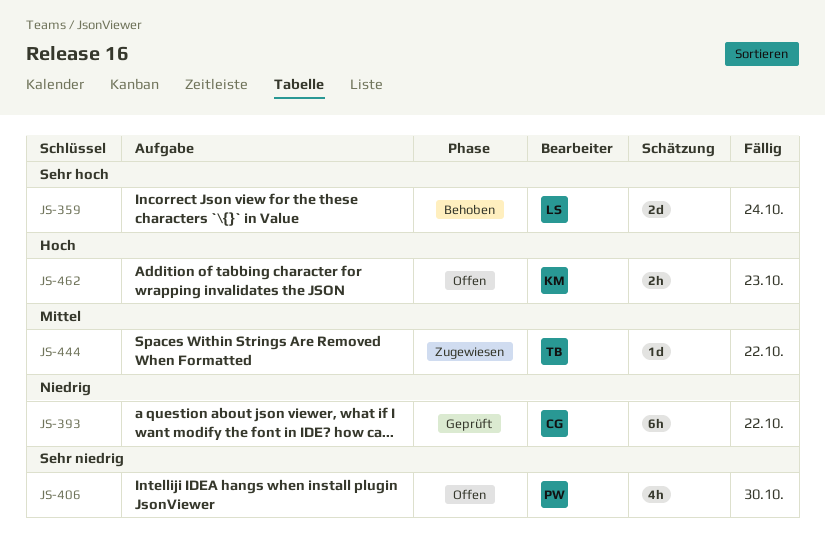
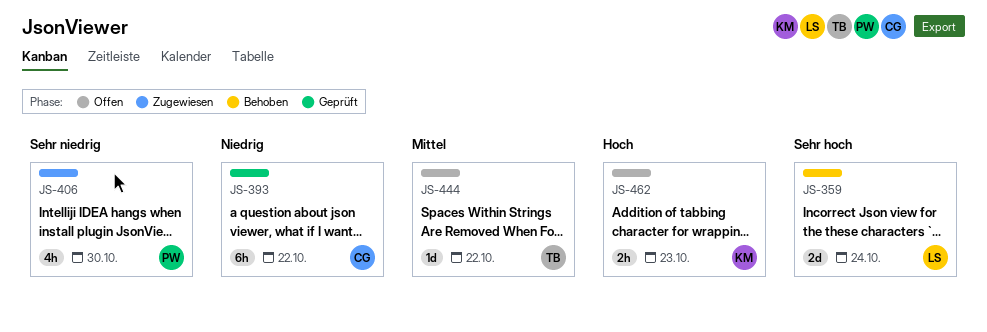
JS-406, status: Offen -> Zugewiesen
JS-444, status: Zugewiesen -> Offen

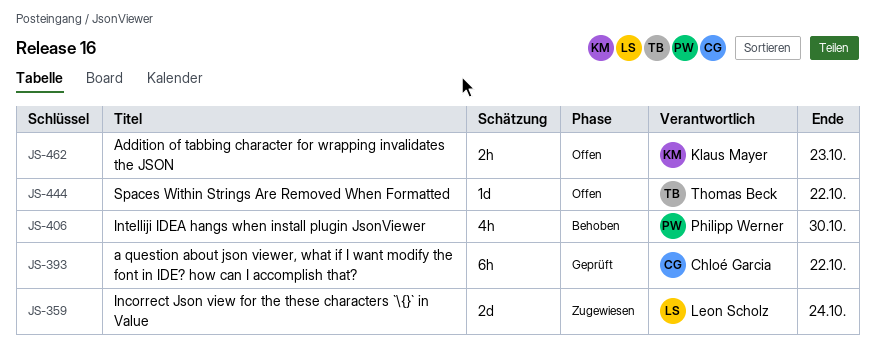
JS-359, status: Behoben -> Zugewiesen
JS-406, status: Zugewiesen -> Behoben

